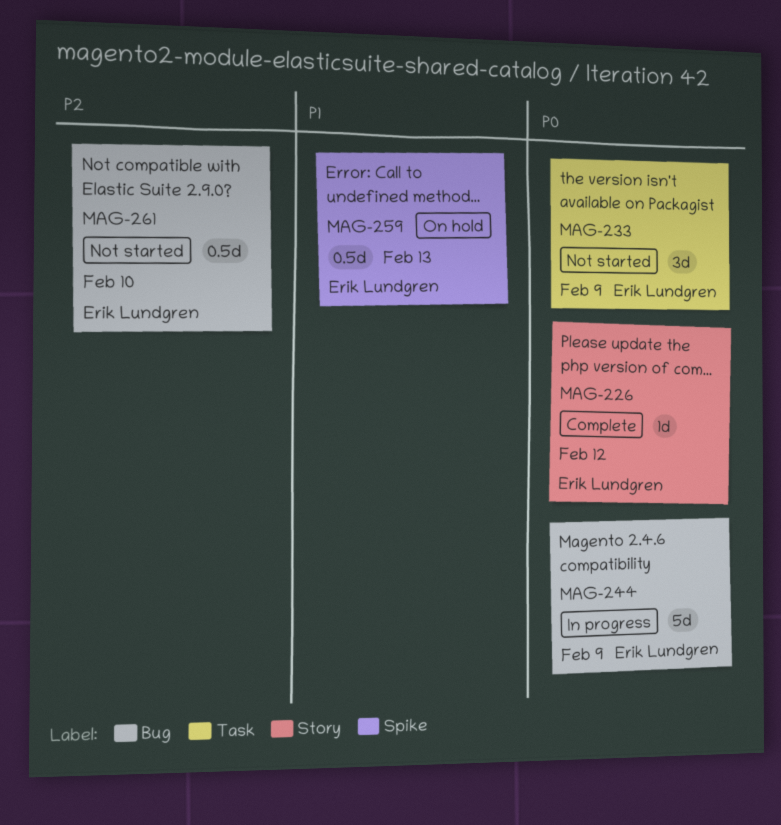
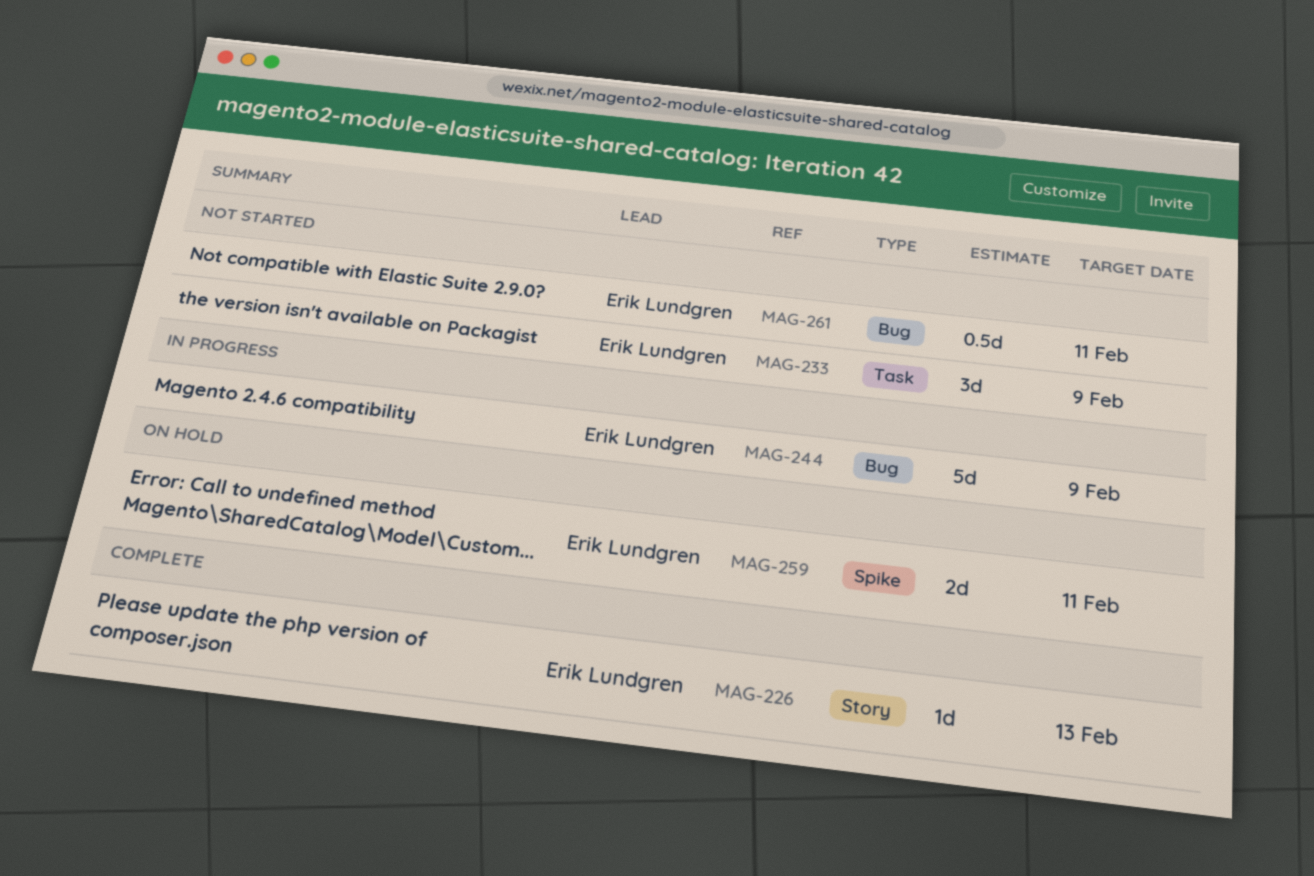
MAG-226, due: Feb 12 -> Feb 13
MAG-259, estimate: 0.5d -> 2d
MAG-259, due: Feb 13 -> Feb 11
MAG-261, due: Feb 10 -> Feb 11

